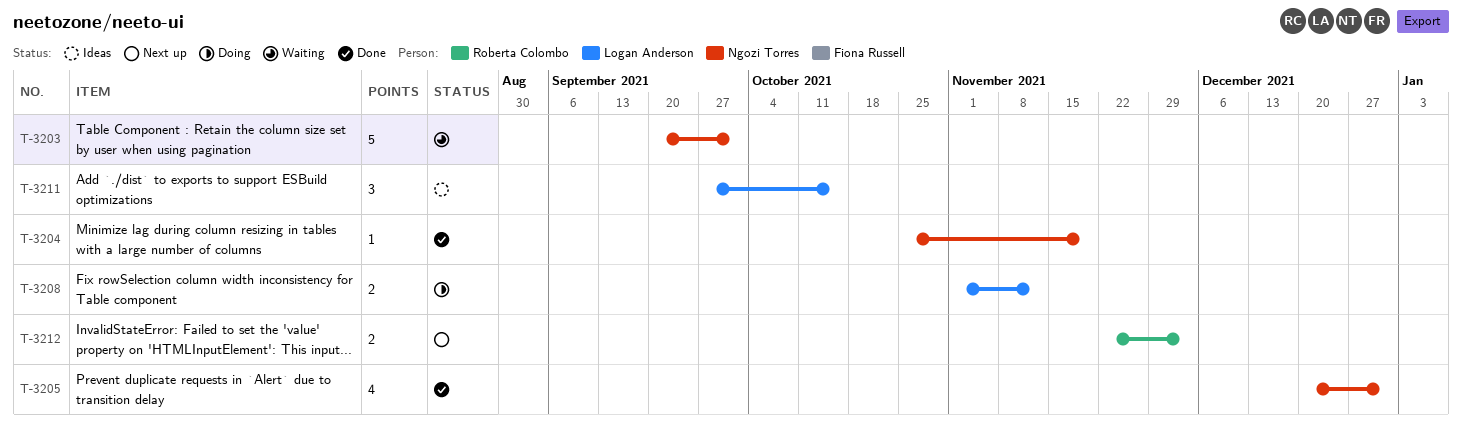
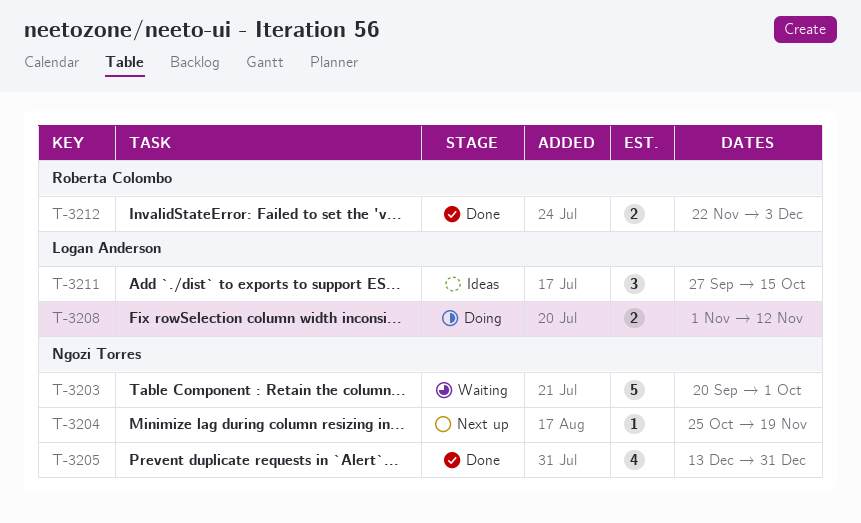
T-3204, status: Done -> Next up
T-3205, start: Dec 20 -> Dec 13
T-3212, status: Next up -> Done

